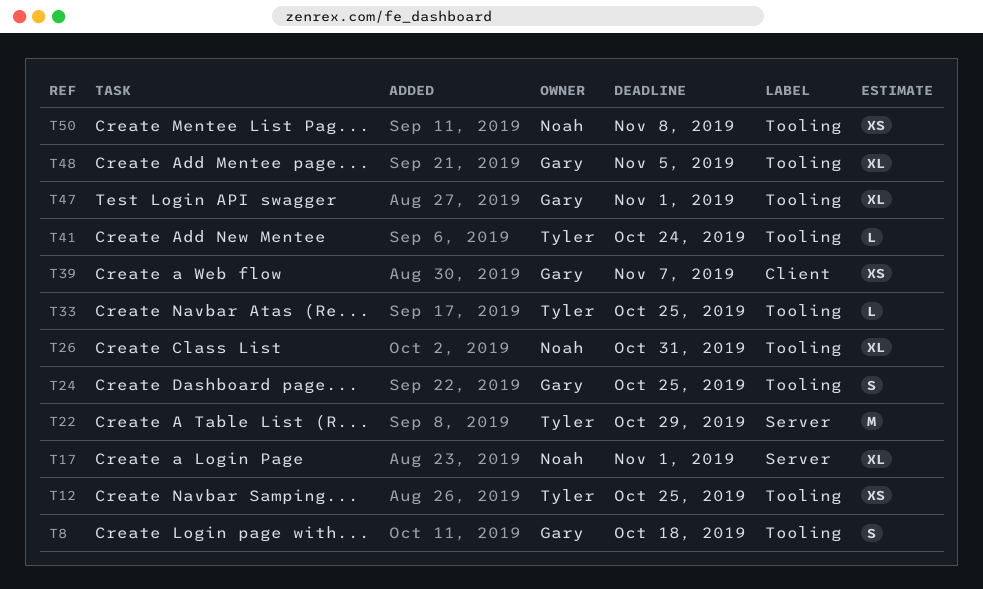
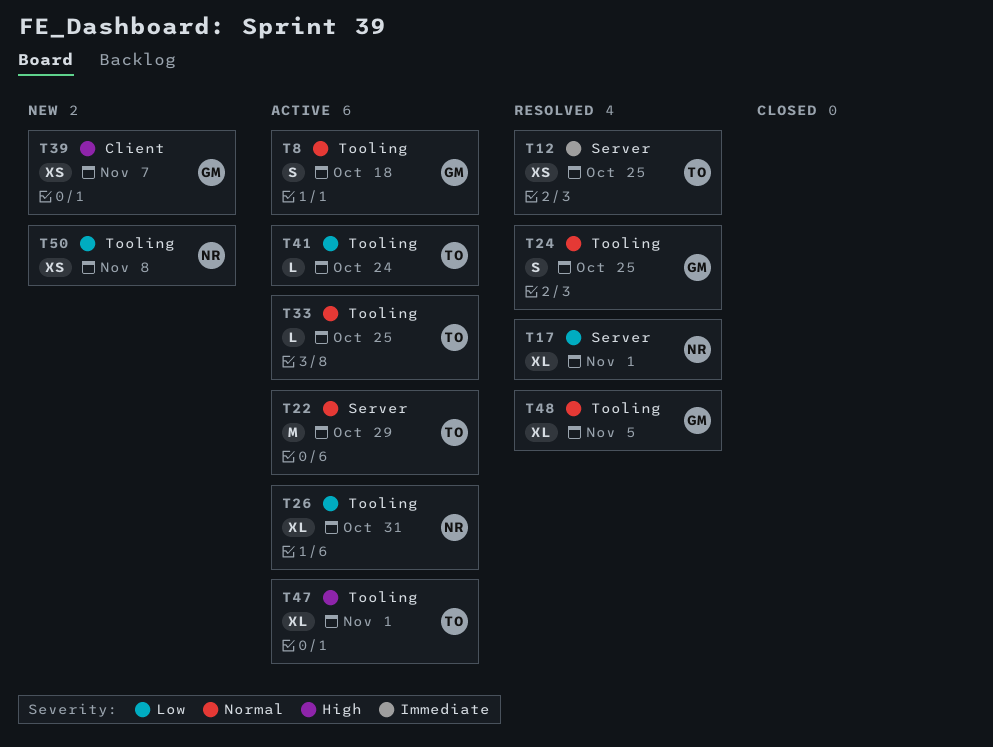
T12, label: Tooling -> Server
T47, owner: Gary -> Tyler

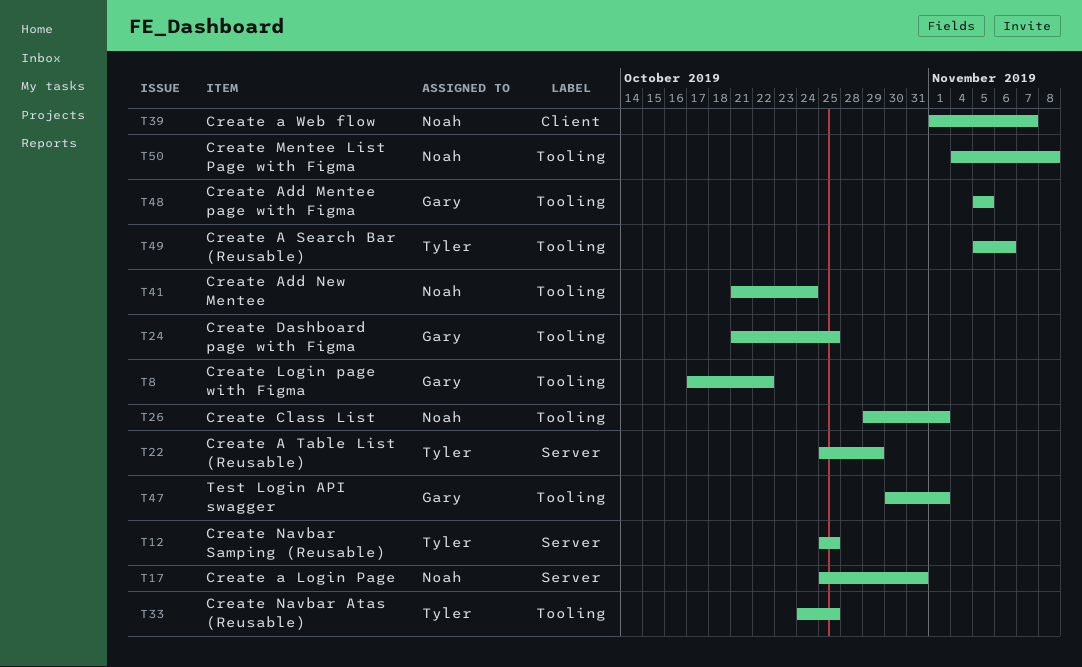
T8, due: Oct 18 -> Oct 22
T17, due: Nov 1 -> Oct 31
T26, due: Oct 31 -> Nov 1
T39, owner: Gary -> Noah
T41, owner: Tyler -> Noah
T47, owner: Tyler -> Gary
T49: none -> present

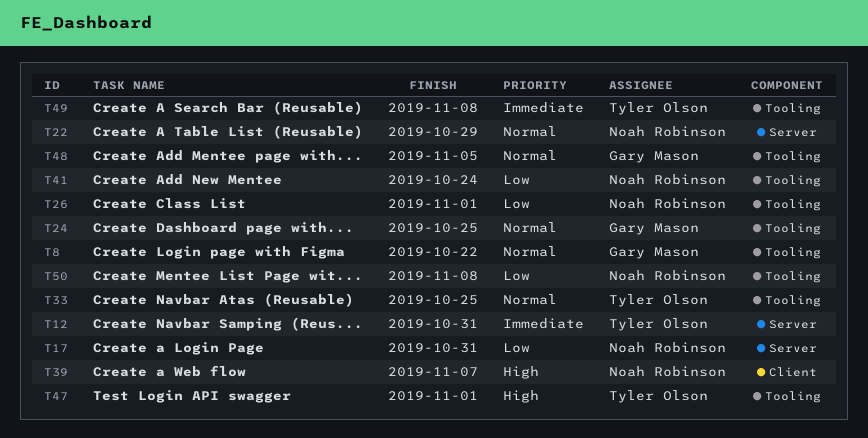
T12, due: Oct 25 -> Oct 31
T22, owner: Tyler Olson -> Noah Robinson
T47, owner: Gary Mason -> Tyler Olson
T49, due: Nov 6 -> Nov 8

